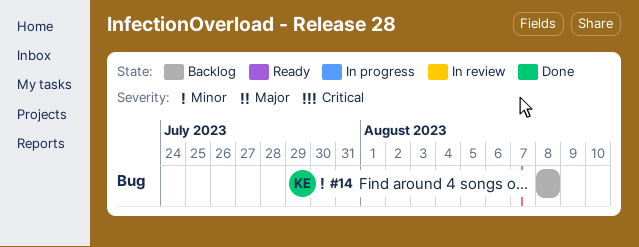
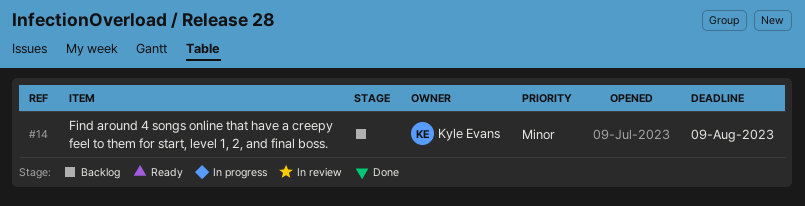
#14, due: Aug 8 -> Aug 9

